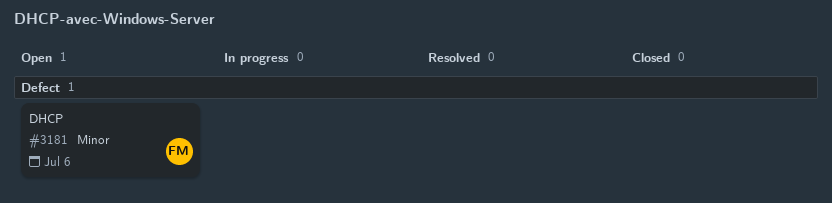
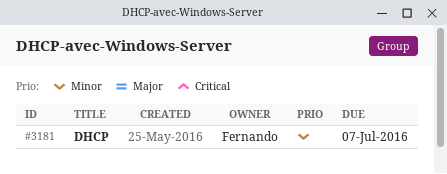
#3181, due: Jul 6 -> Jul 7

